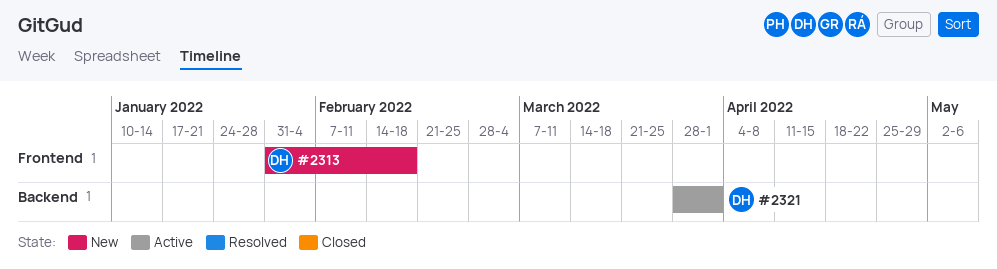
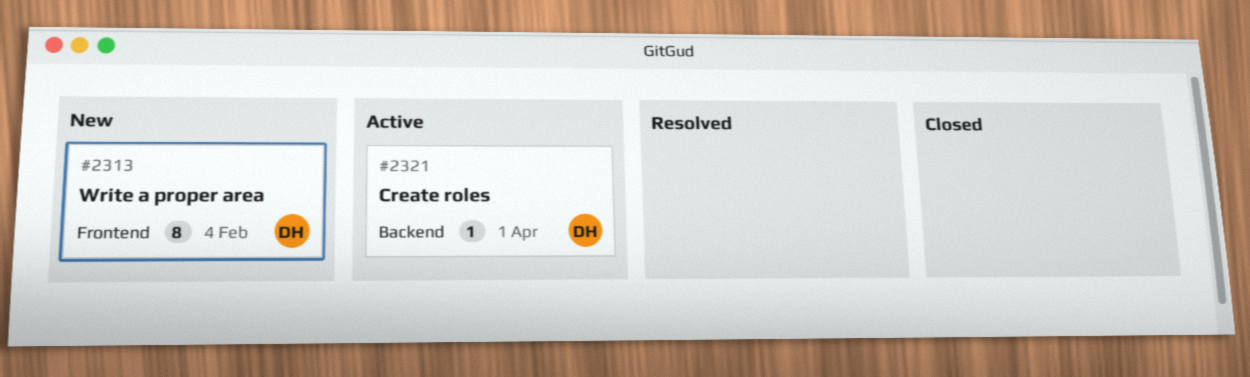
#2313, due: Feb 18 -> Feb 4

